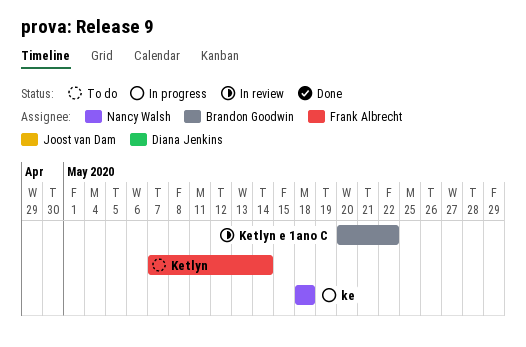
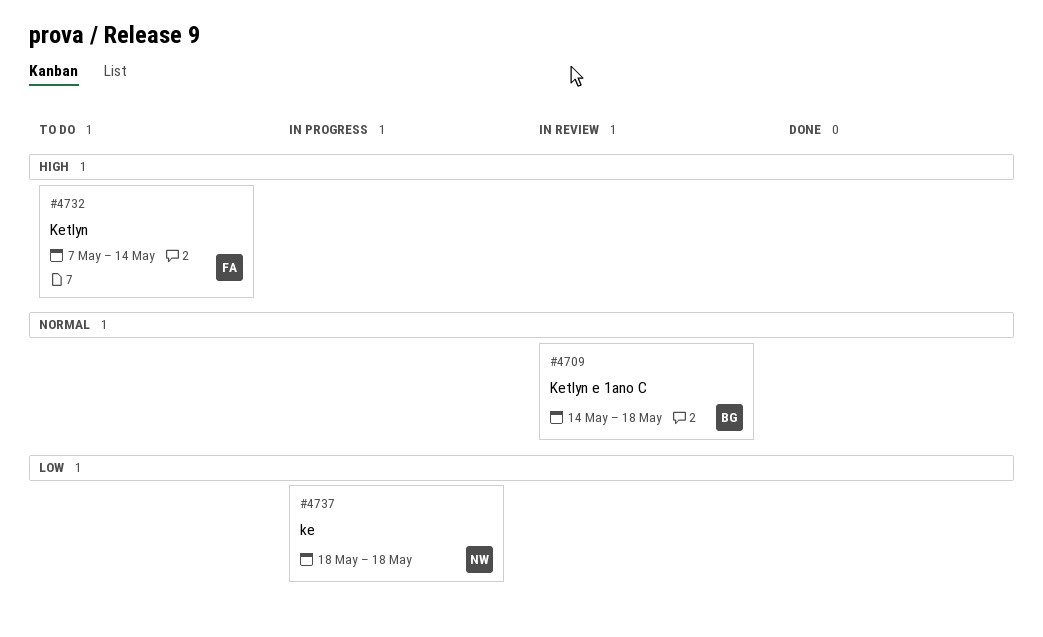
Ketlyn e 1ano C, start: May 20 -> May 14
Ketlyn e 1ano C, due: May 22 -> May 18

